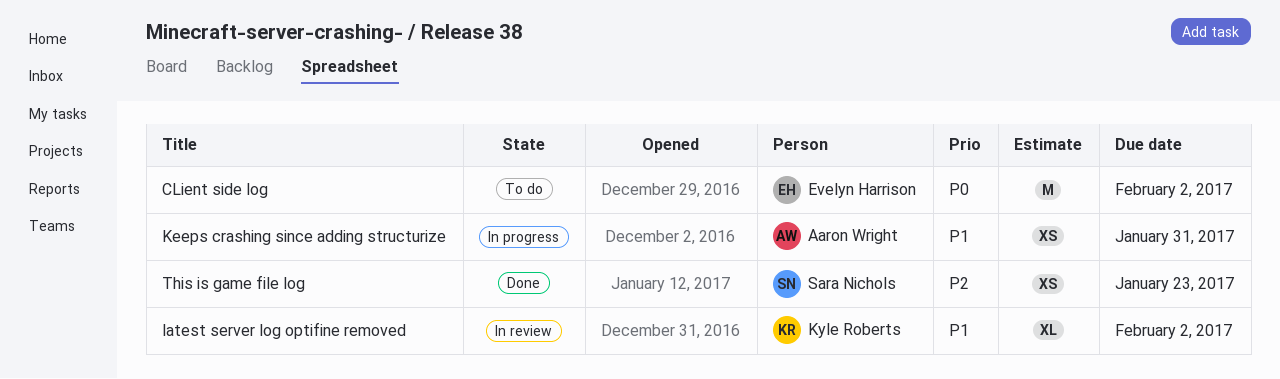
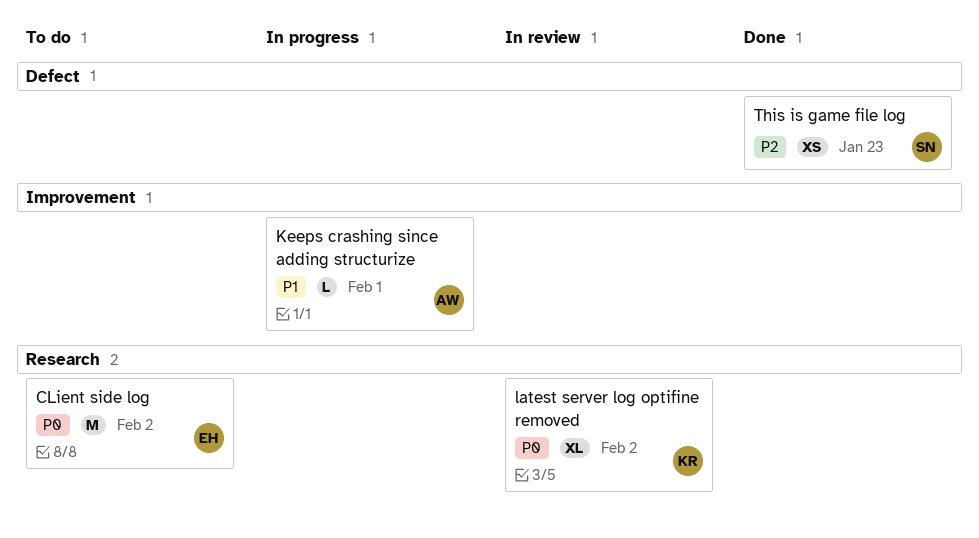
Keeps crashing since adding structurize, estimate: XS -> L
Keeps crashing since adding structurize, due: Jan 31 -> Feb 1
latest server log optifine removed, priority: P1 -> P0

